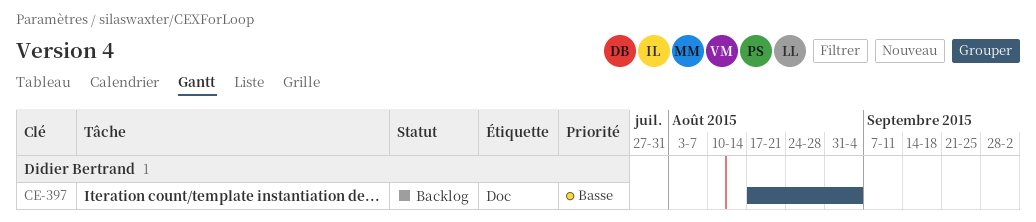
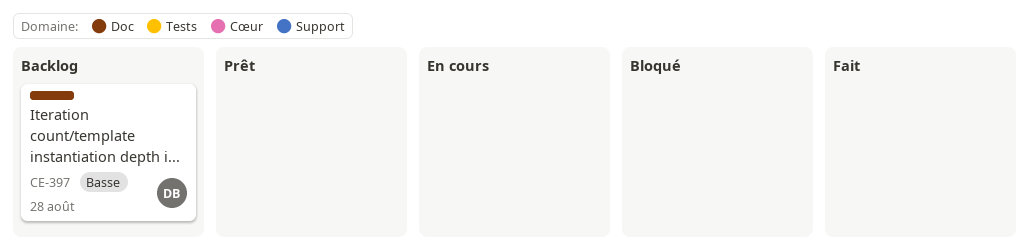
CE-397, due: Sep 4 -> Aug 28

